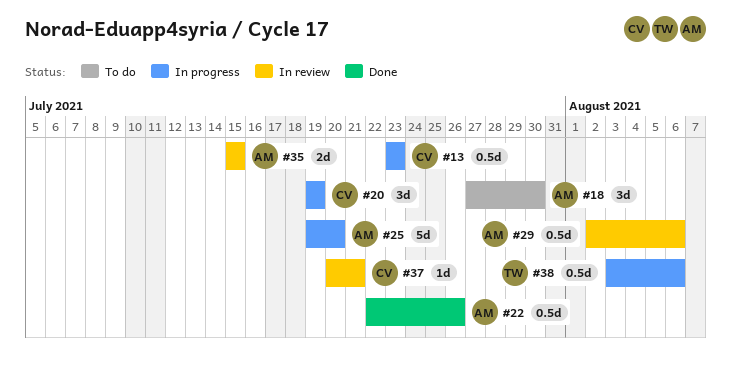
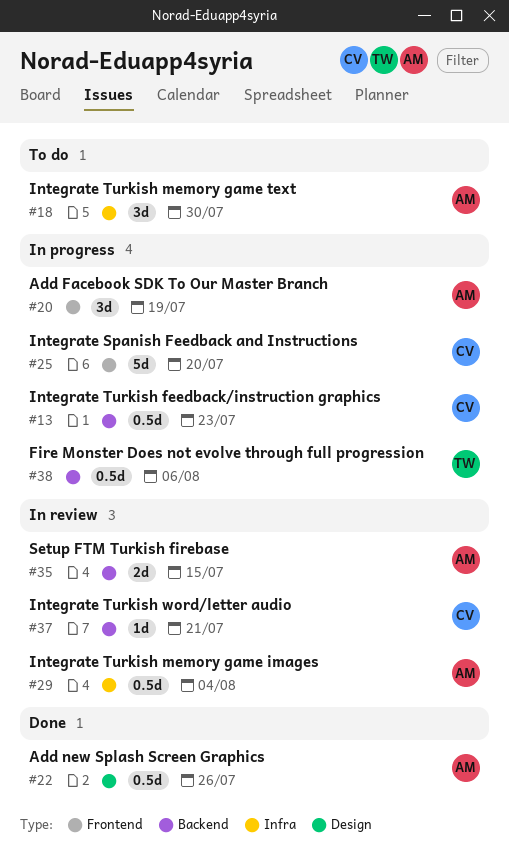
#20, owner: CV -> AM
#25, owner: AM -> CV
#29, due: Aug 6 -> Aug 4

